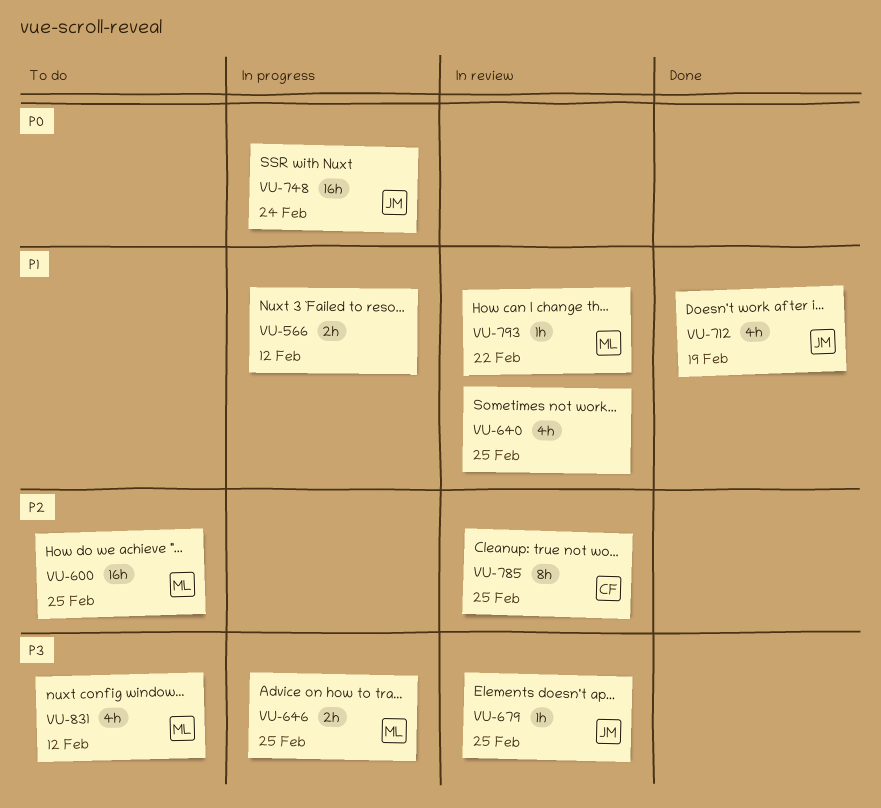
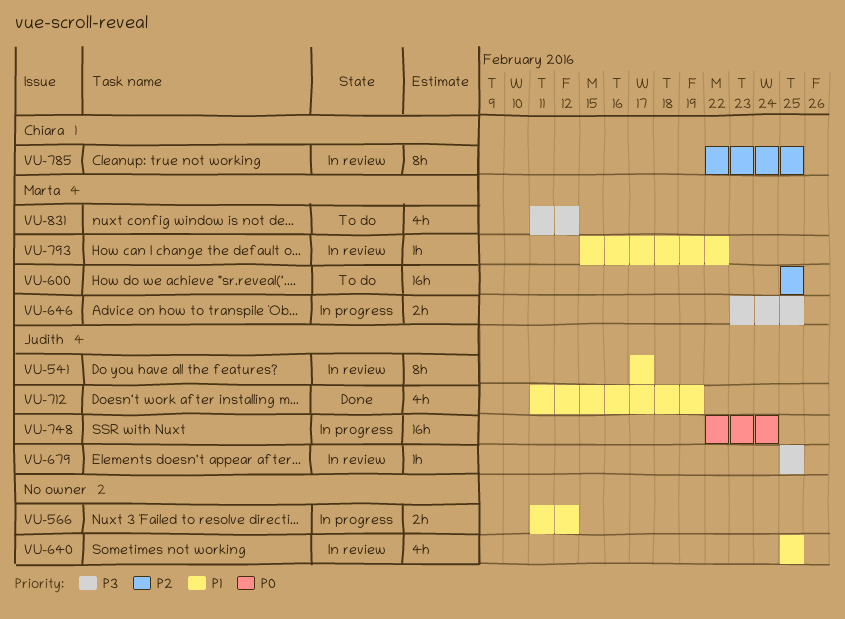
VU-541: none -> present

